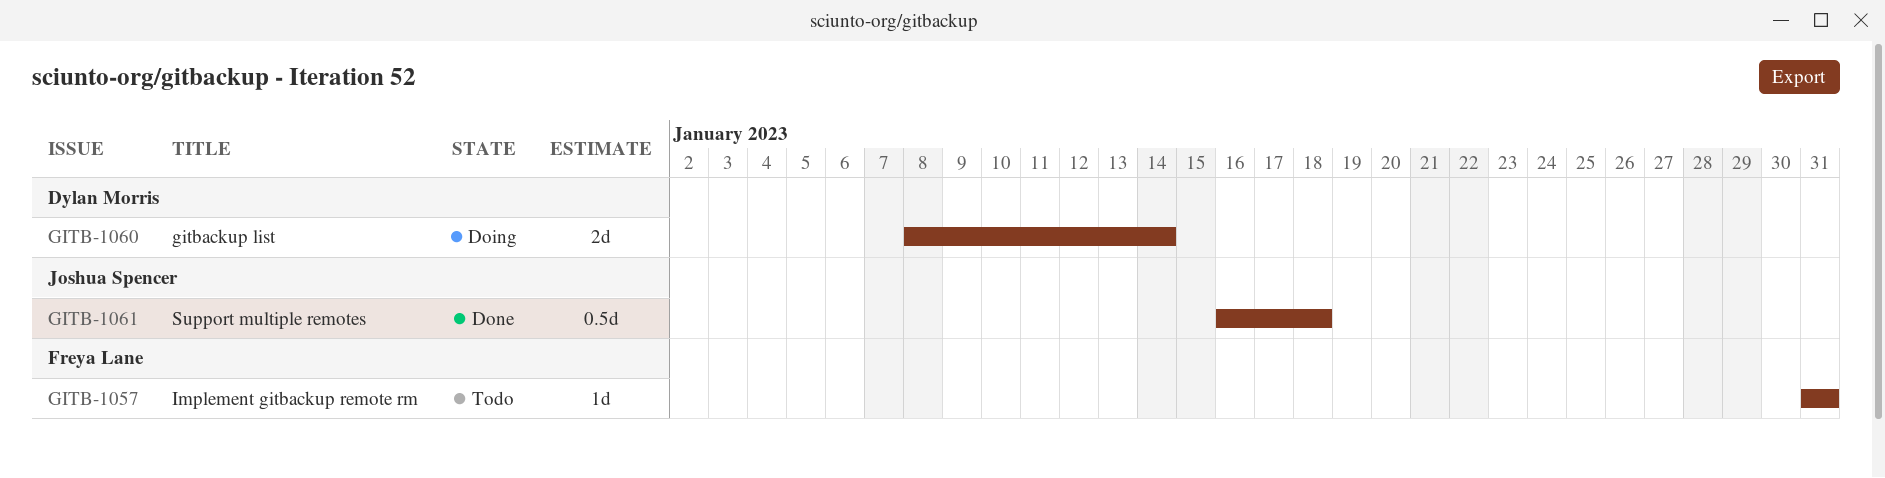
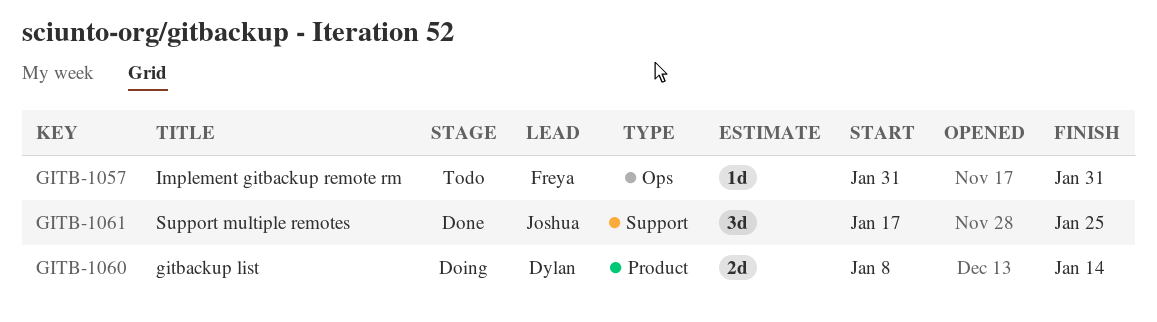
GITB-1061, estimate: 0.5d -> 3d
GITB-1061, start: Jan 16 -> Jan 17
GITB-1061, due: Jan 18 -> Jan 25

